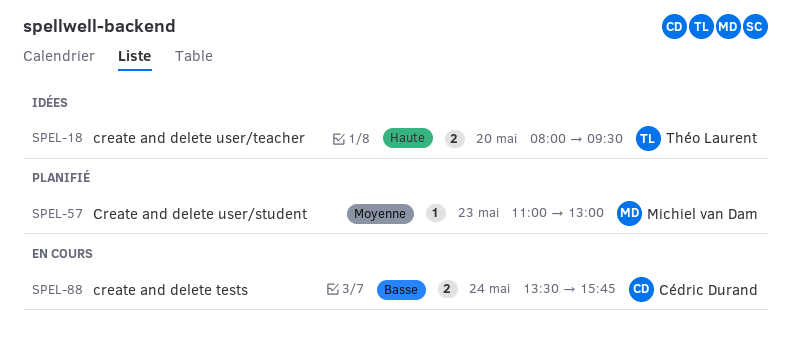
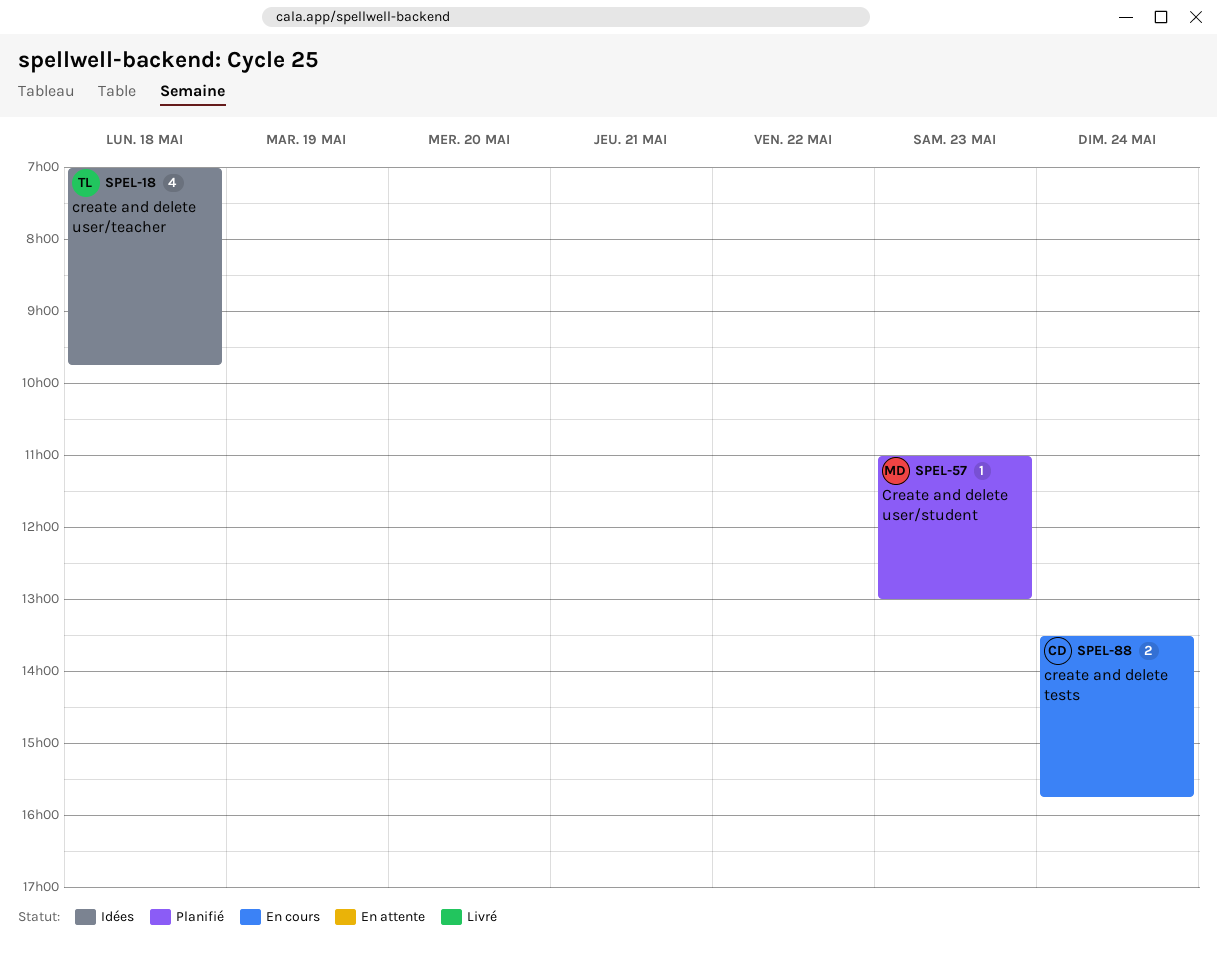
SPEL-18, estimate: 2 -> 4
SPEL-18, day: May 20 -> May 18
SPEL-18, begins: 08:00 -> 07:00
SPEL-18, ends: 09:30 -> 09:45

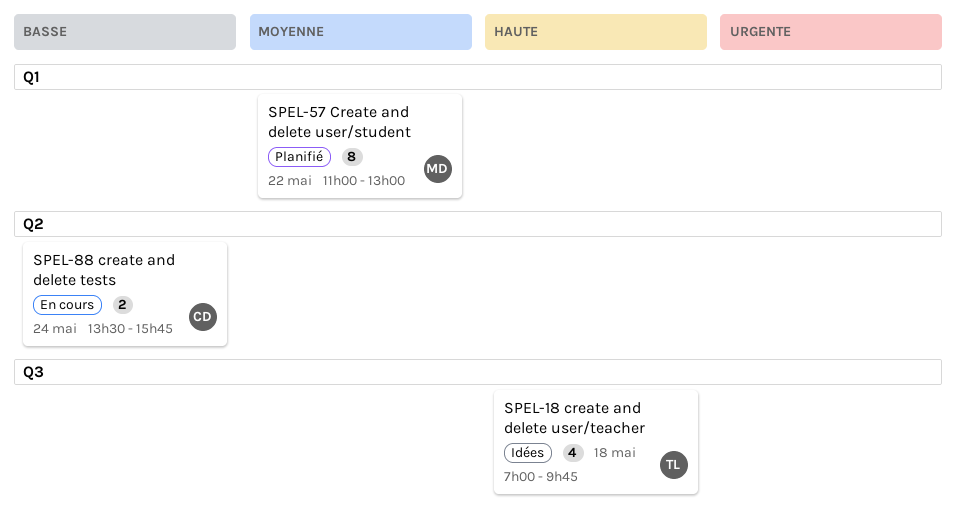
SPEL-57, estimate: 1 -> 8
SPEL-57, day: May 23 -> May 22

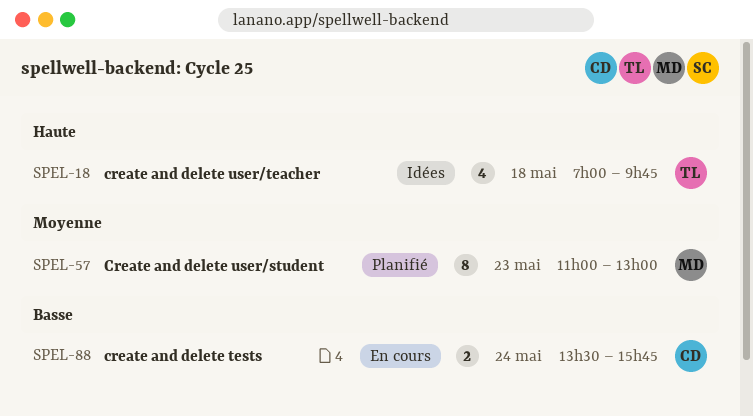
SPEL-57, day: May 22 -> May 23

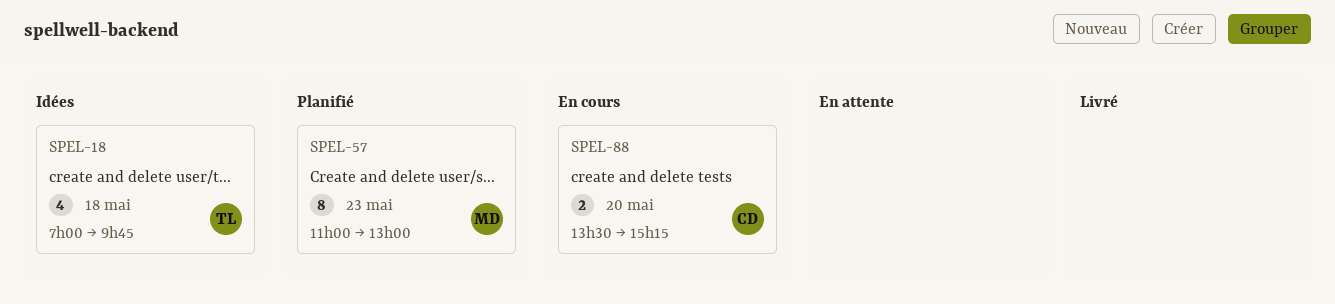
SPEL-88, day: May 24 -> May 20
SPEL-88, ends: 15:45 -> 15:15

